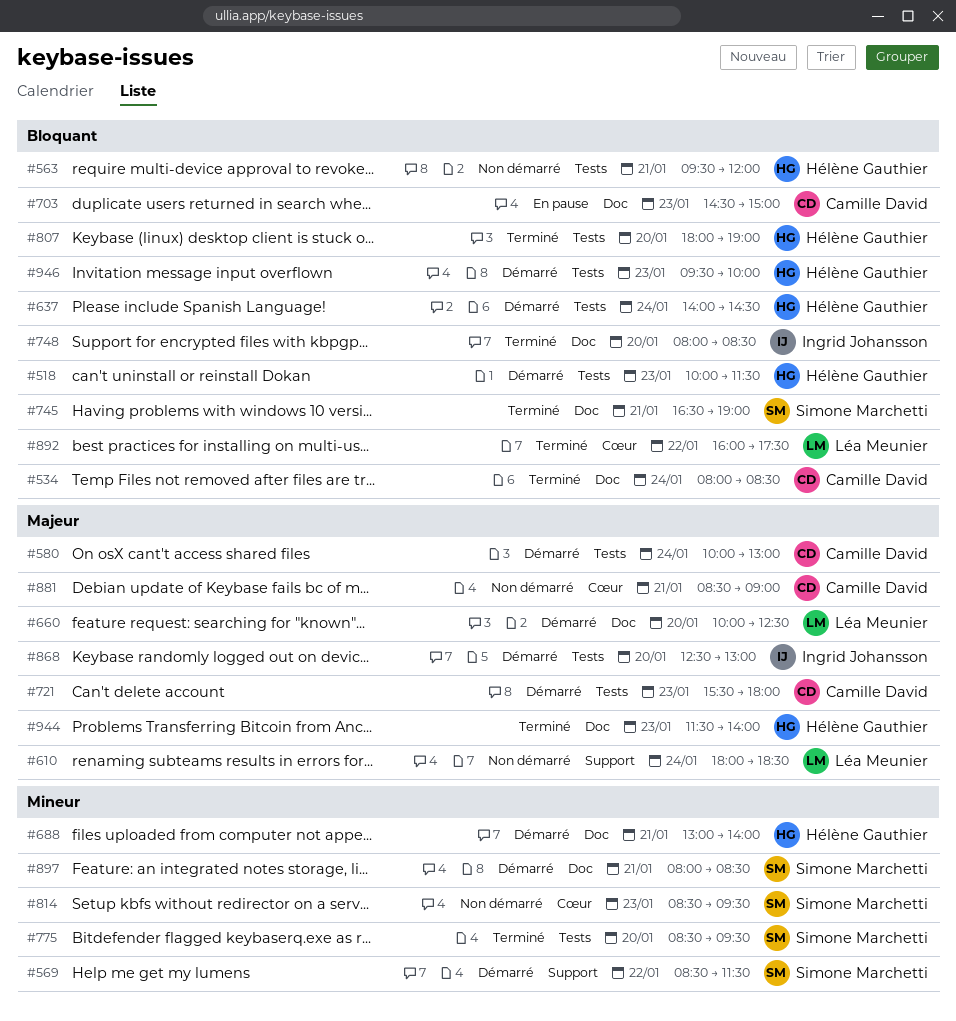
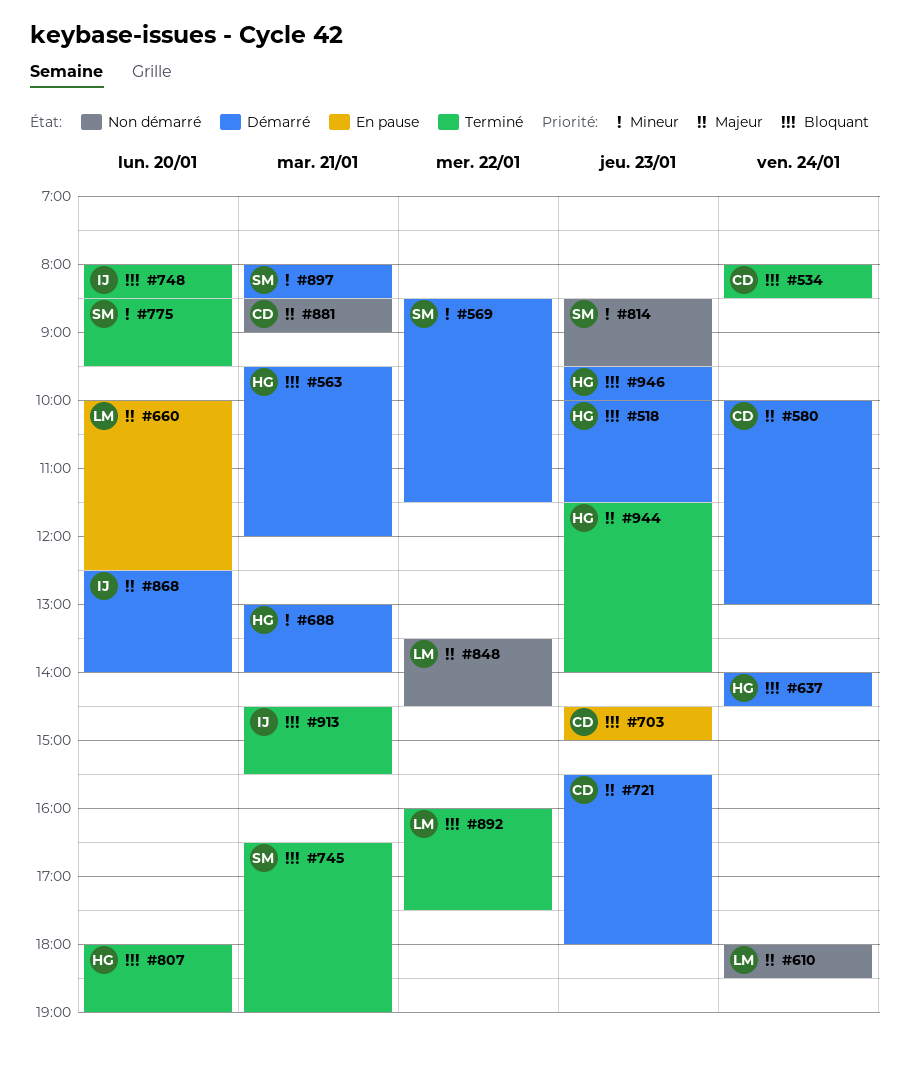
#563, status: Non démarré -> Démarré
#660, status: Démarré -> En pause
#848: none -> present
#868, ends: 13:00 -> 14:00
#913: none -> present

